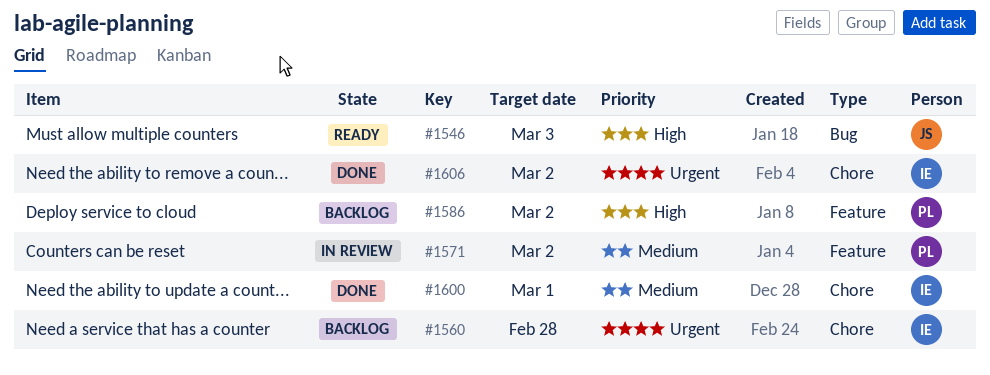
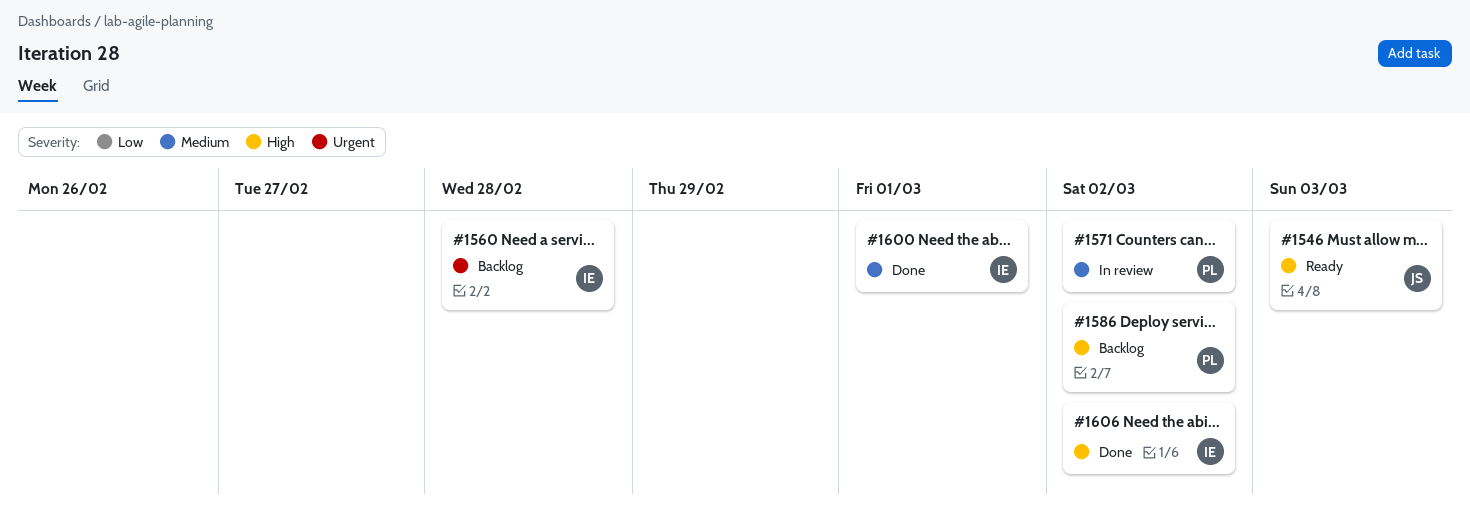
#1606, priority: Urgent -> High

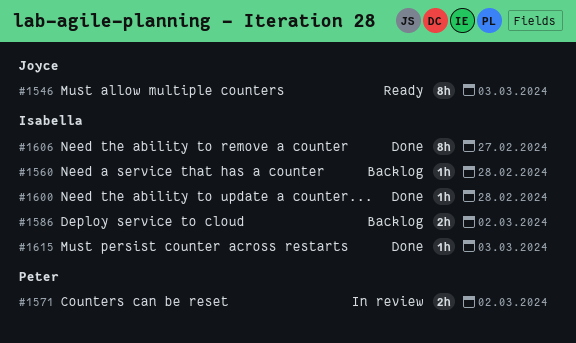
#1586, owner: Peter -> Isabella
#1600, due: Mar 1 -> Feb 28
#1606, due: Mar 2 -> Feb 27
#1615: none -> present

